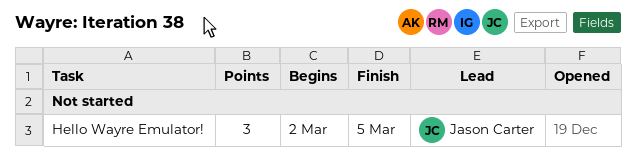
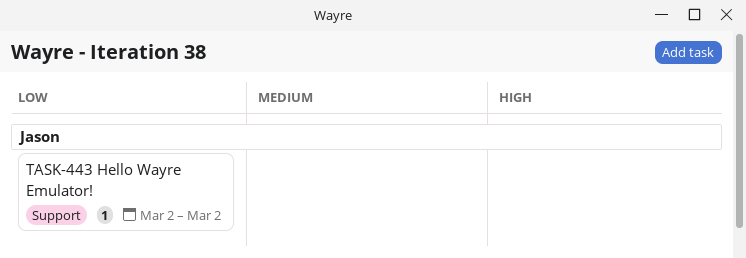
Hello Wayre Emulator!, estimate: 3 -> 1
Hello Wayre Emulator!, due: Mar 5 -> Mar 2

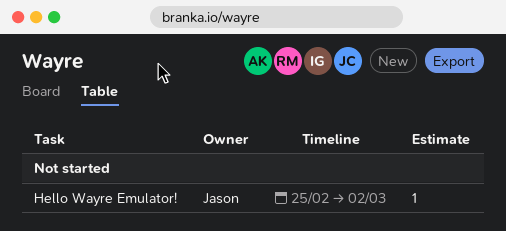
Hello Wayre Emulator!, start: Mar 2 -> Feb 25

